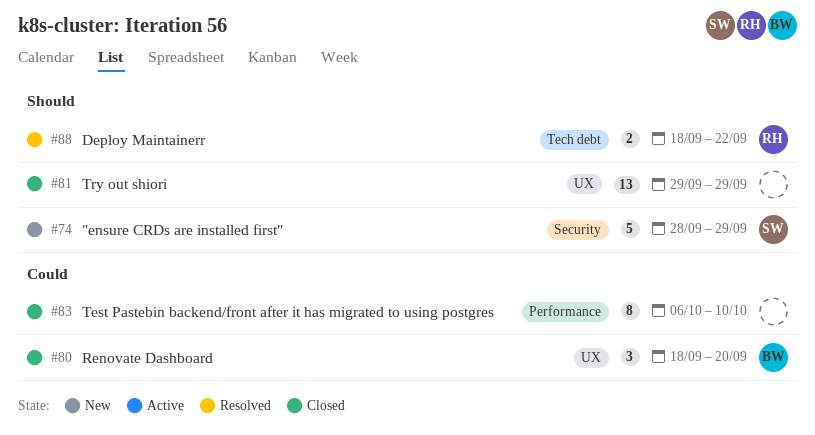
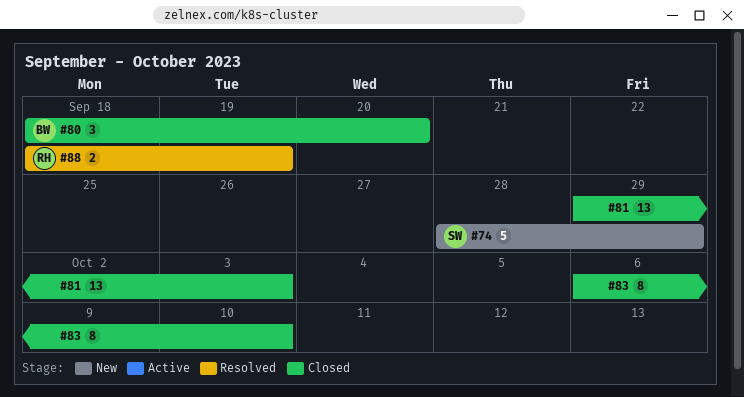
#81, due: Sep 29 -> Oct 3
#88, due: Sep 22 -> Sep 19

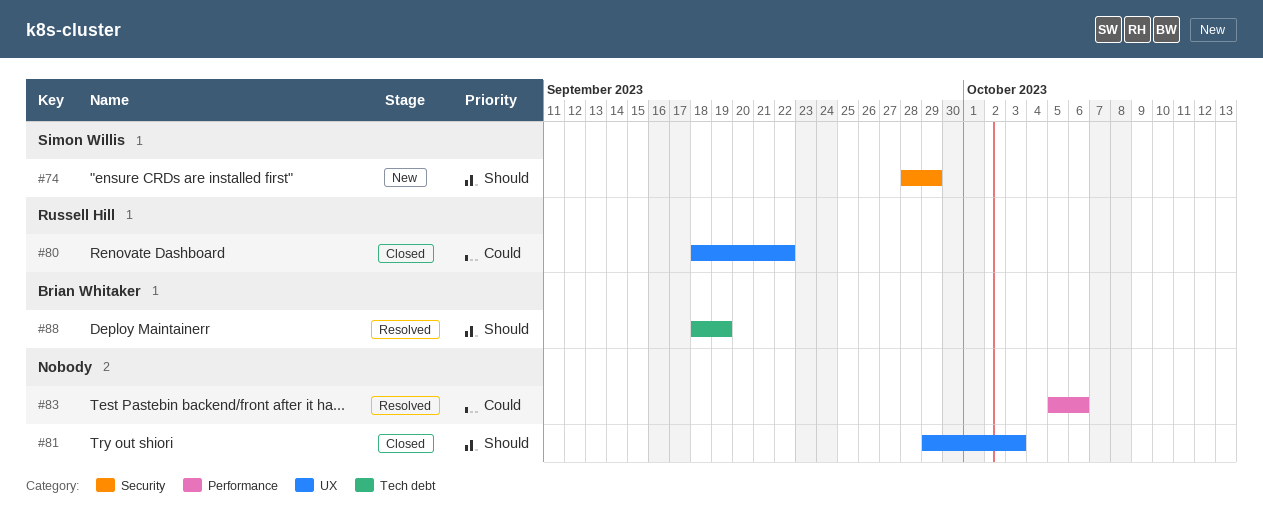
#80, owner: Brian Whitaker -> Russell Hill
#80, due: Sep 20 -> Sep 22
#83, status: Closed -> Resolved
#83, start: Oct 6 -> Oct 5
#83, due: Oct 10 -> Oct 6
#88, owner: Russell Hill -> Brian Whitaker

